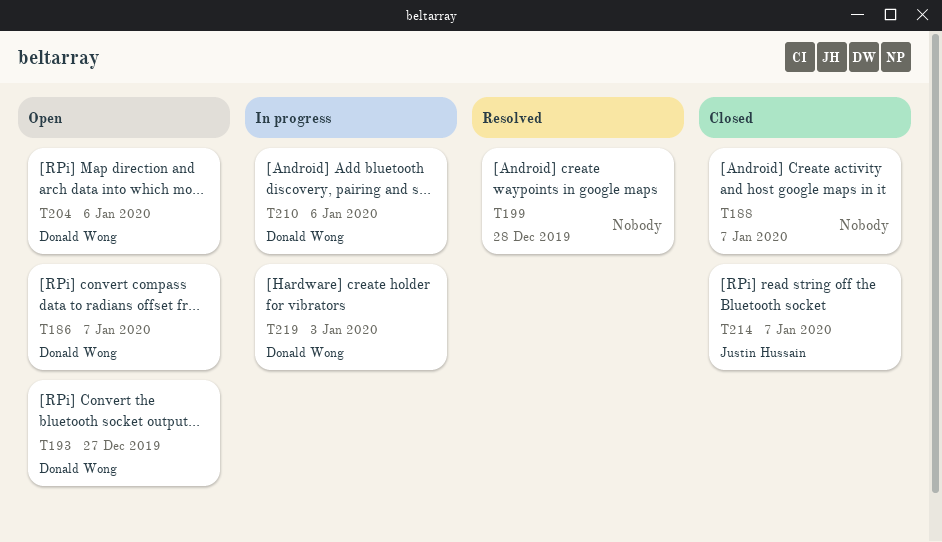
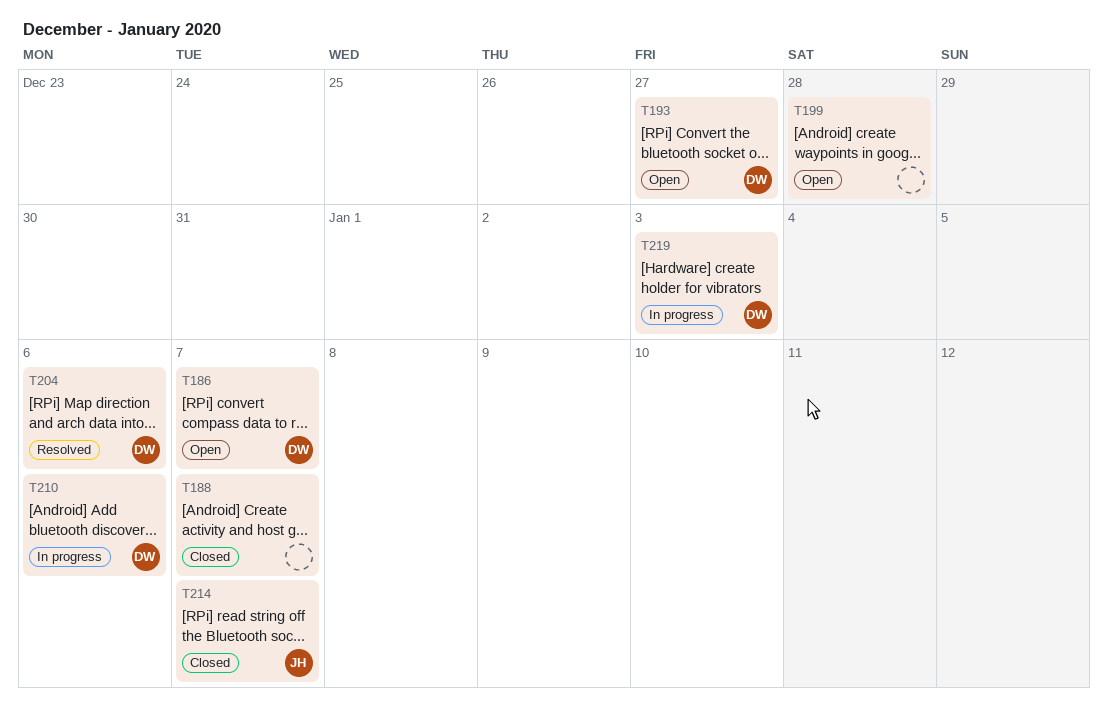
T199, status: Resolved -> Open
T204, status: Open -> Resolved

